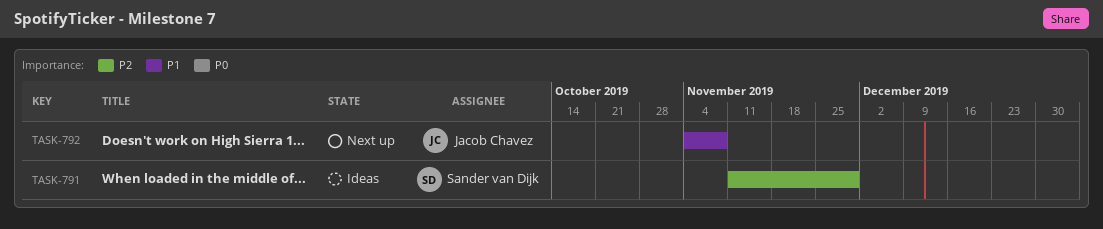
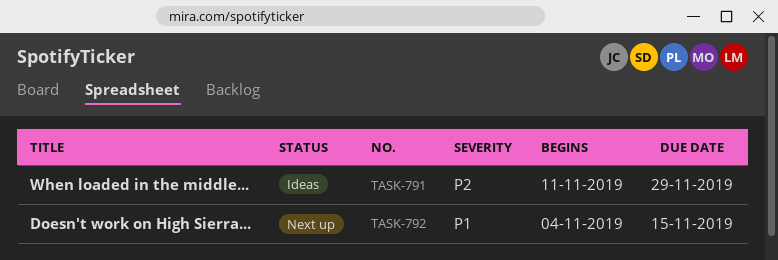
TASK-792, due: Nov 8 -> Nov 15

